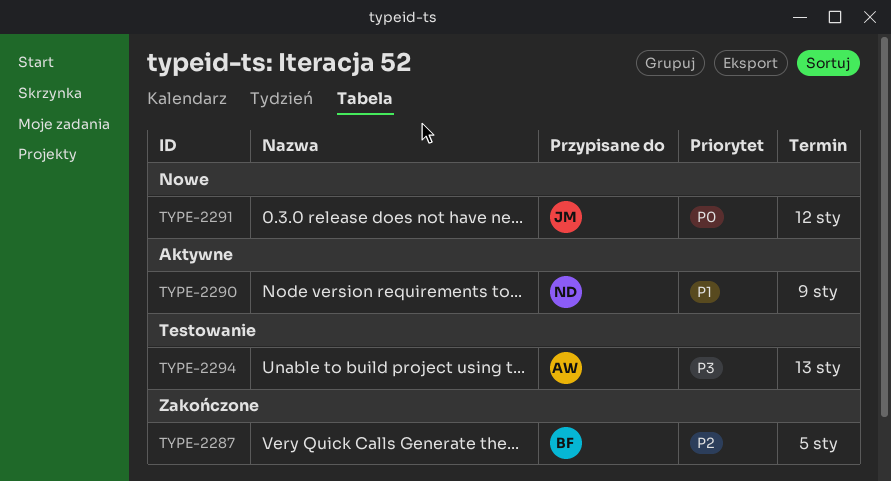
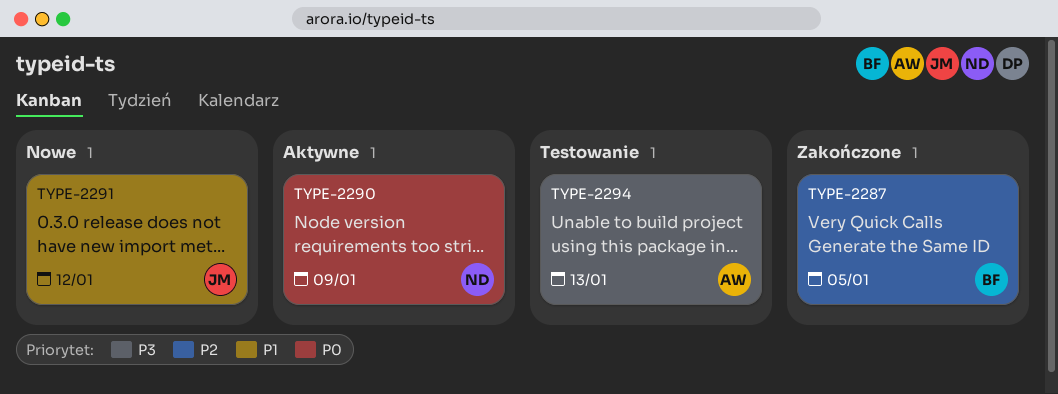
TYPE-2290, priority: P1 -> P0
TYPE-2291, priority: P0 -> P1

